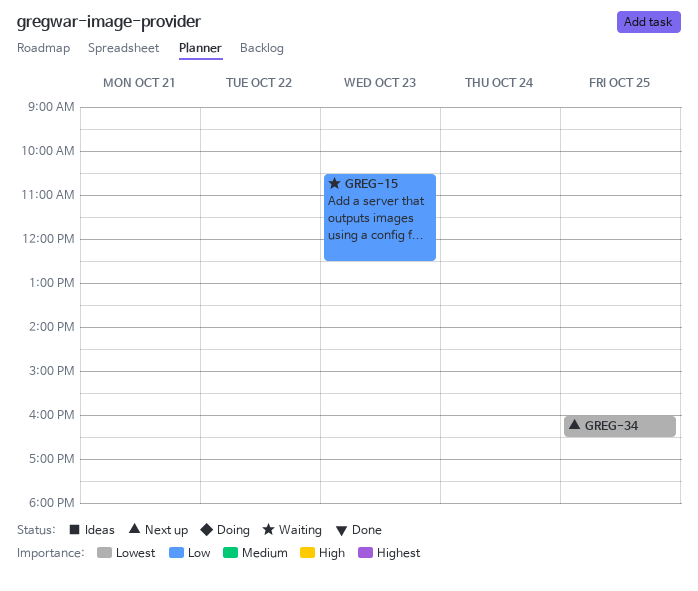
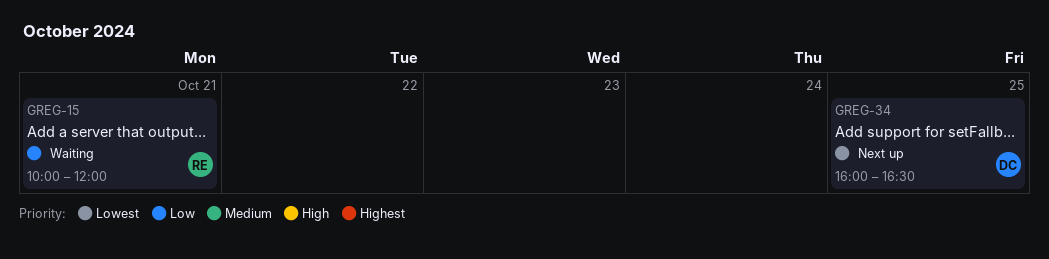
GREG-15, day: Oct 23 -> Oct 21
GREG-15, begins: 10:30 -> 10:00
GREG-15, ends: 12:30 -> 12:00

